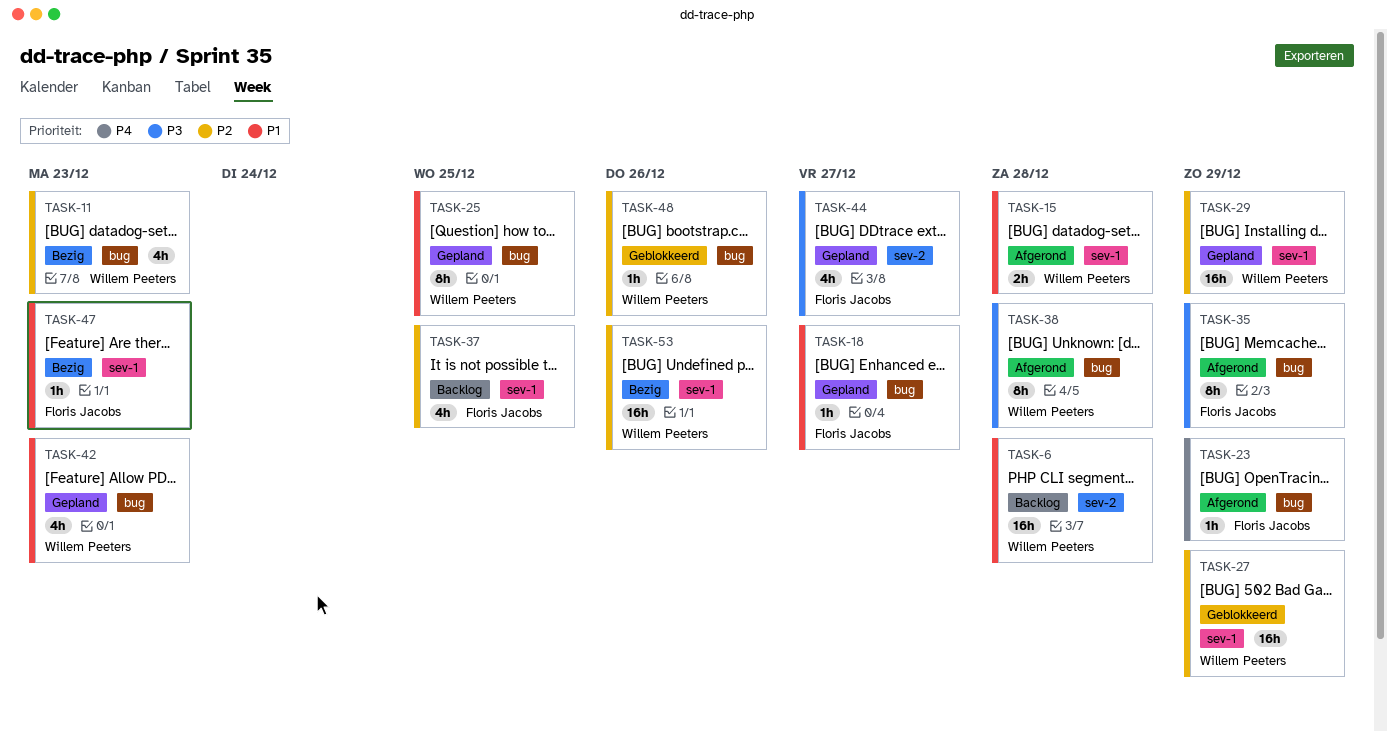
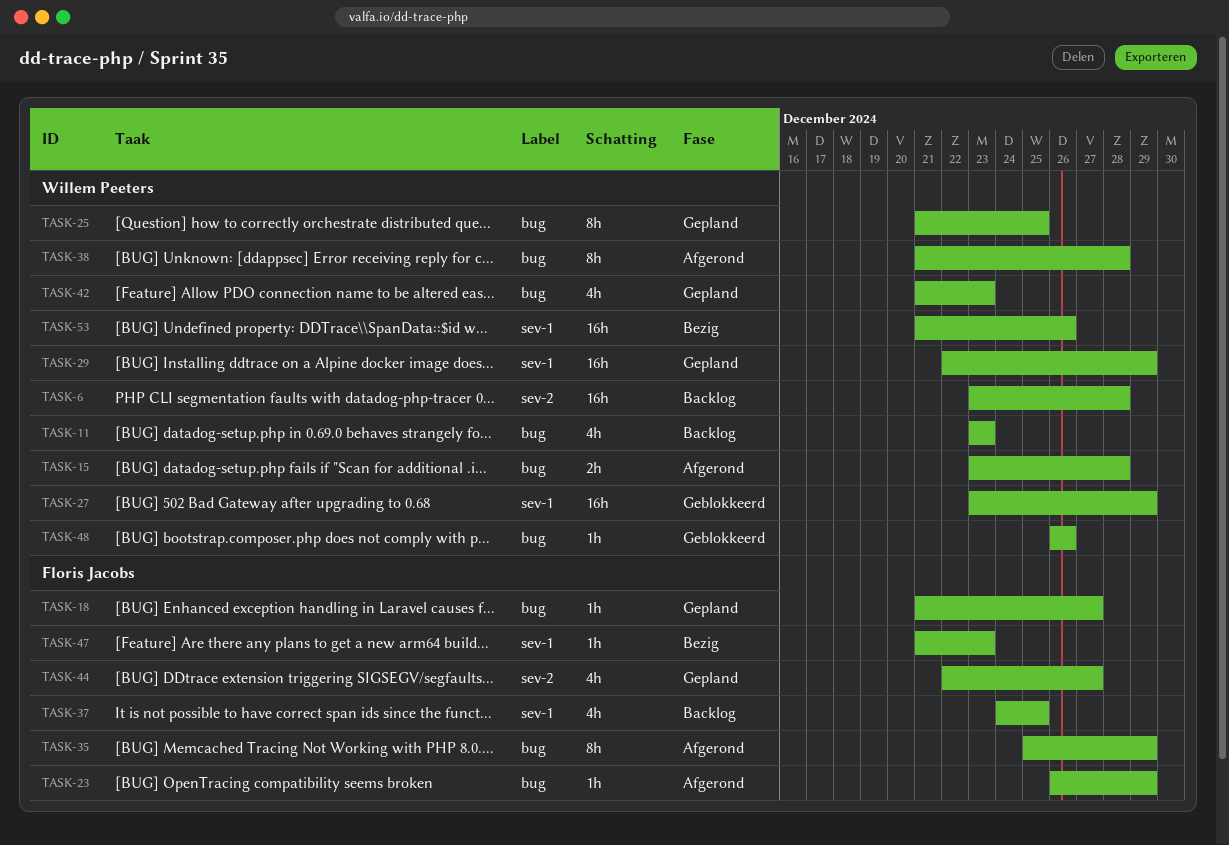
TASK-11, status: Bezig -> Backlog
TASK-15, label: sev-1 -> bug

